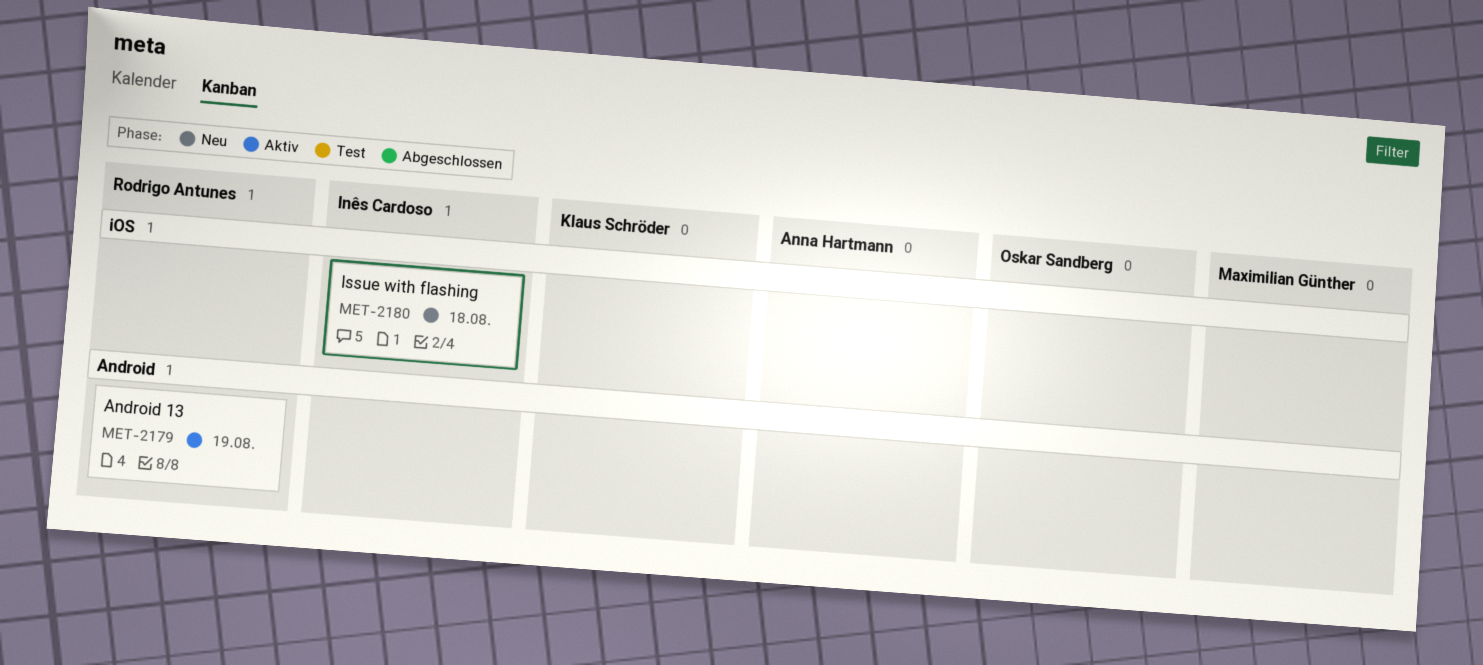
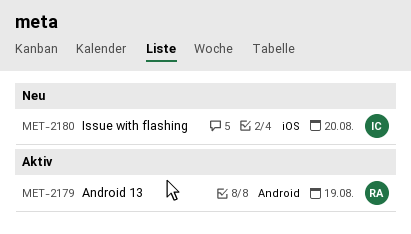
MET-2180, due: Aug 18 -> Aug 20

